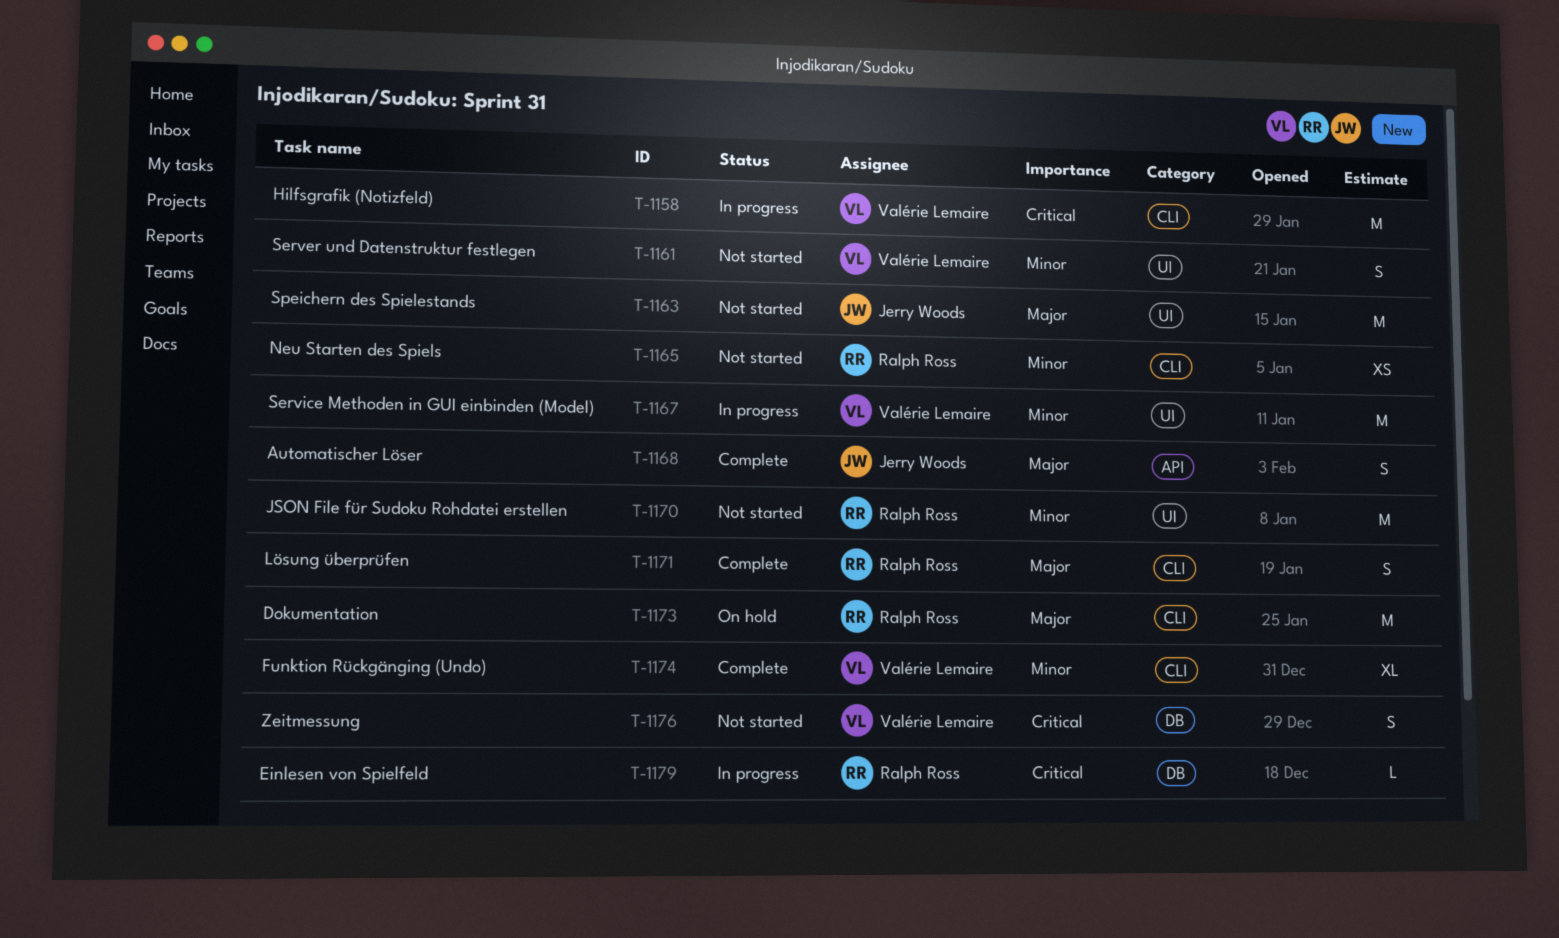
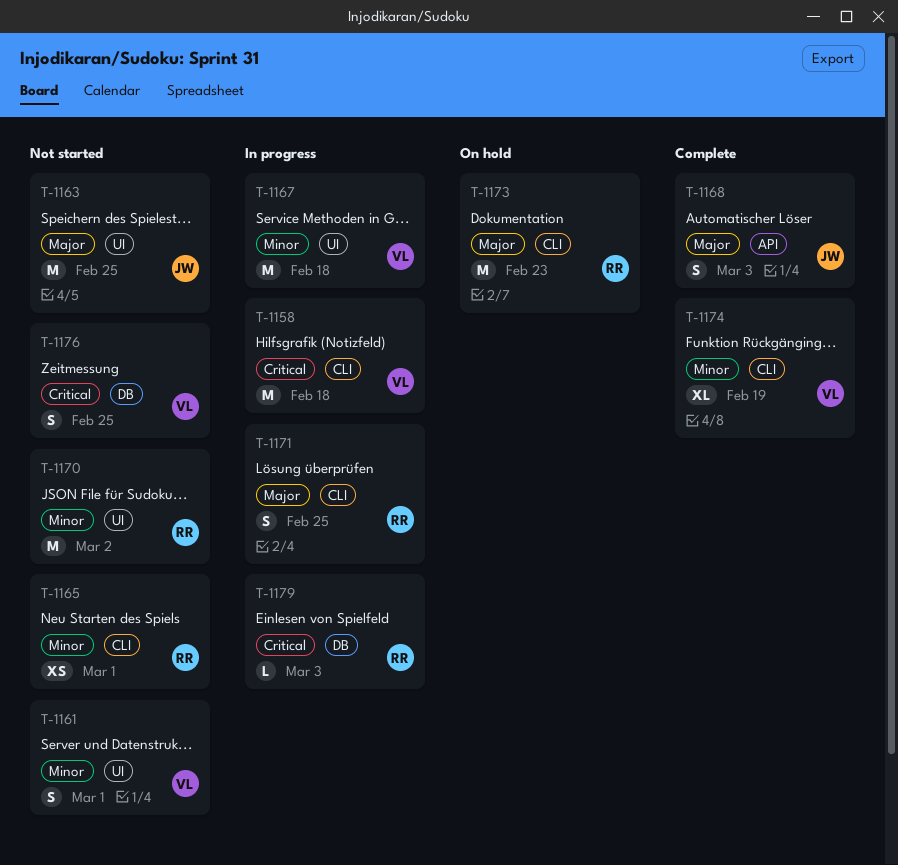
T-1171, status: Complete -> In progress

